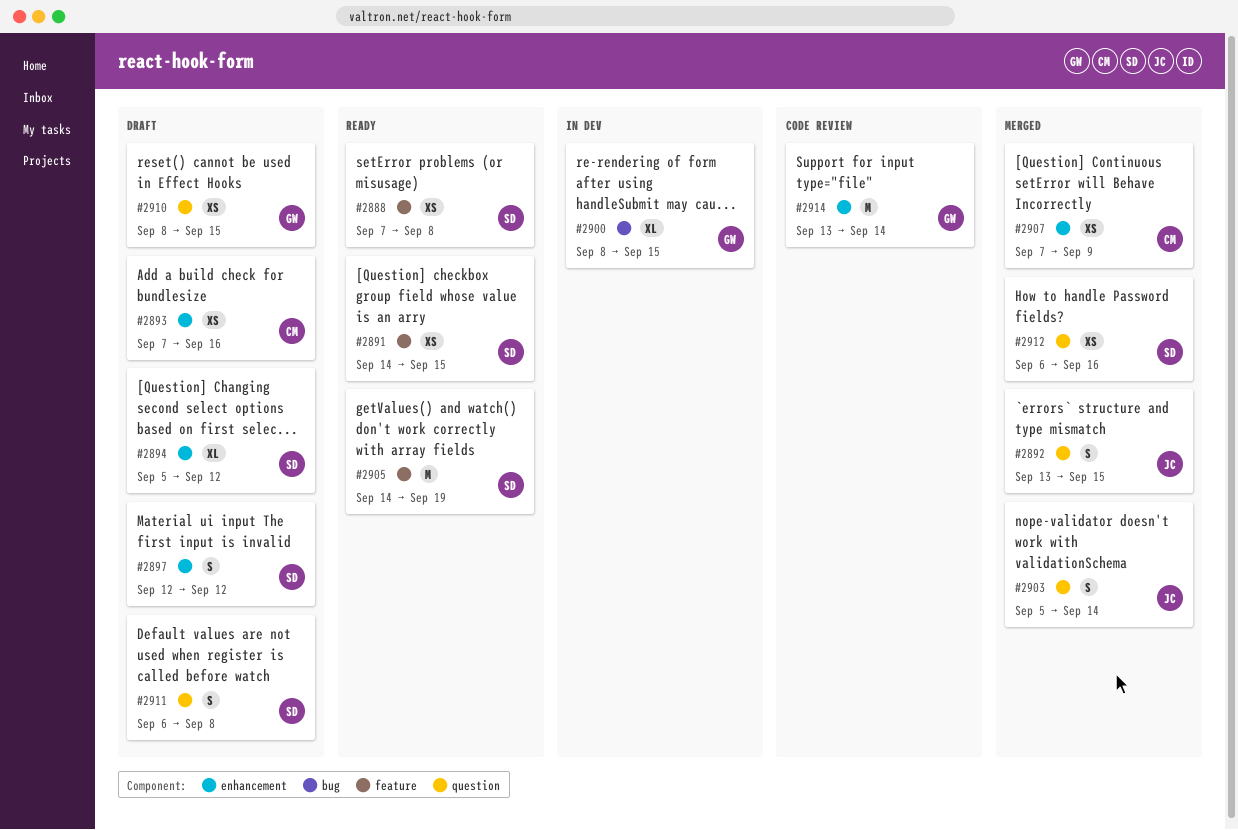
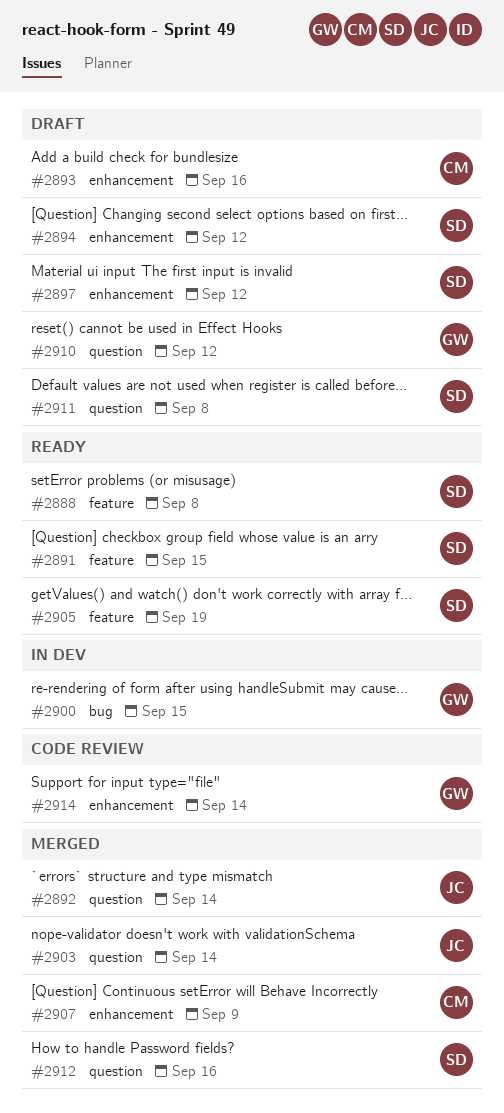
#2892, due: Sep 15 -> Sep 14
#2910, due: Sep 15 -> Sep 12

